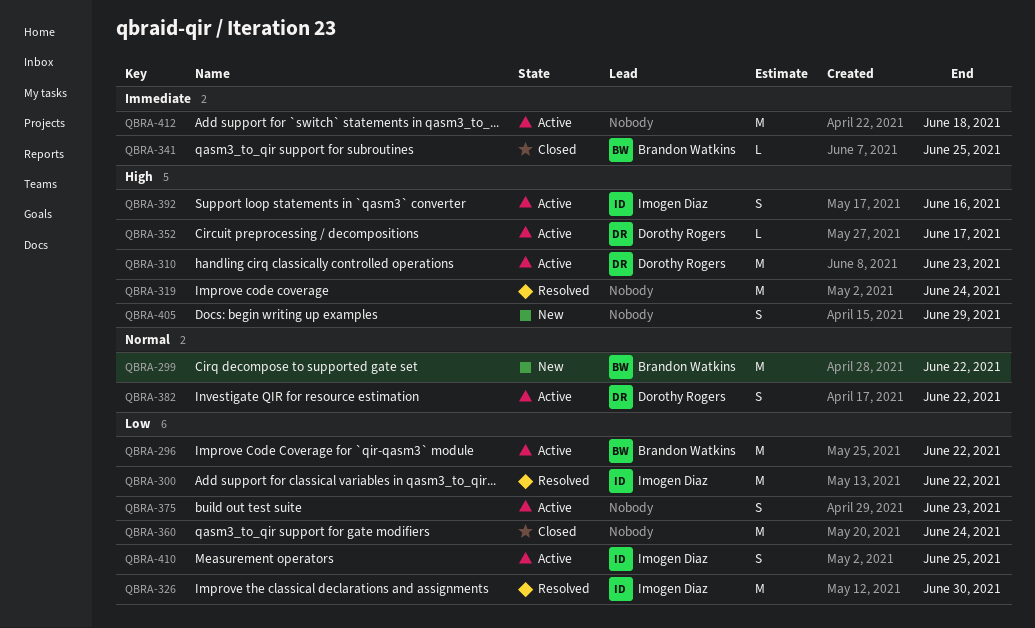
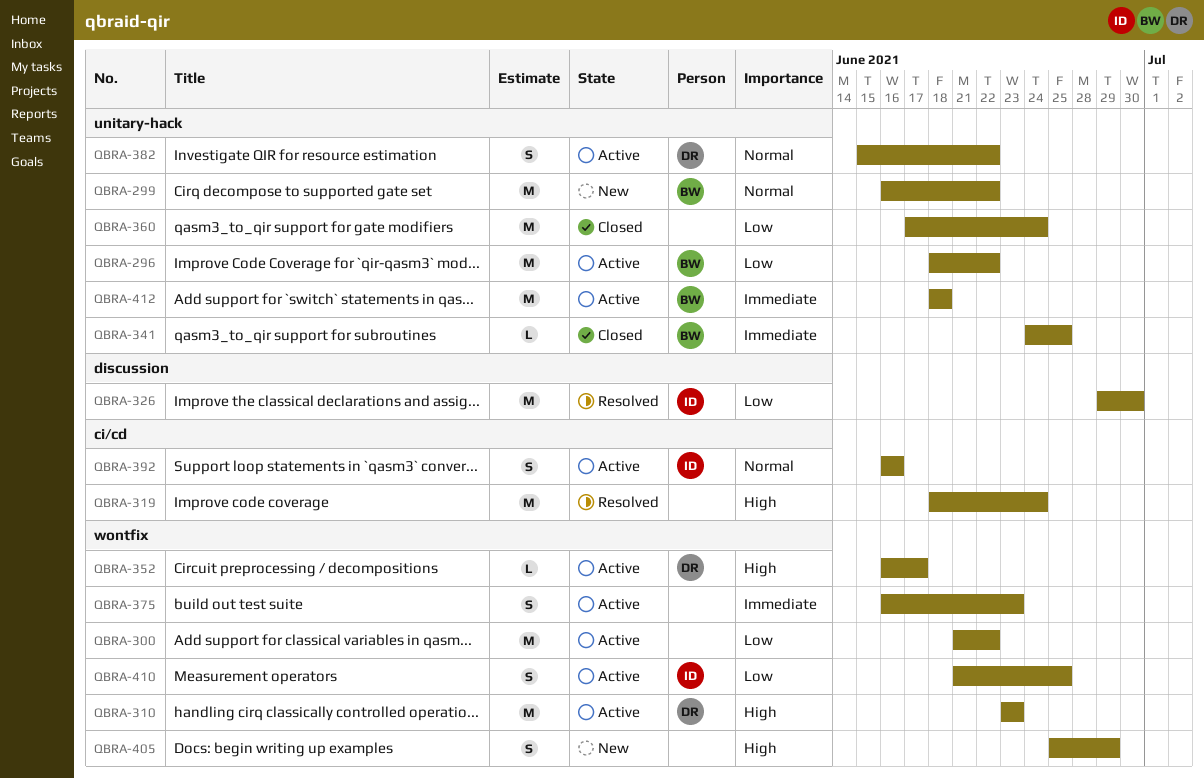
QBRA-300, status: Resolved -> Active
QBRA-300, owner: Imogen Diaz -> none
QBRA-375, priority: Low -> Immediate
QBRA-392, priority: High -> Normal
QBRA-412, owner: none -> Brandon Watkins

